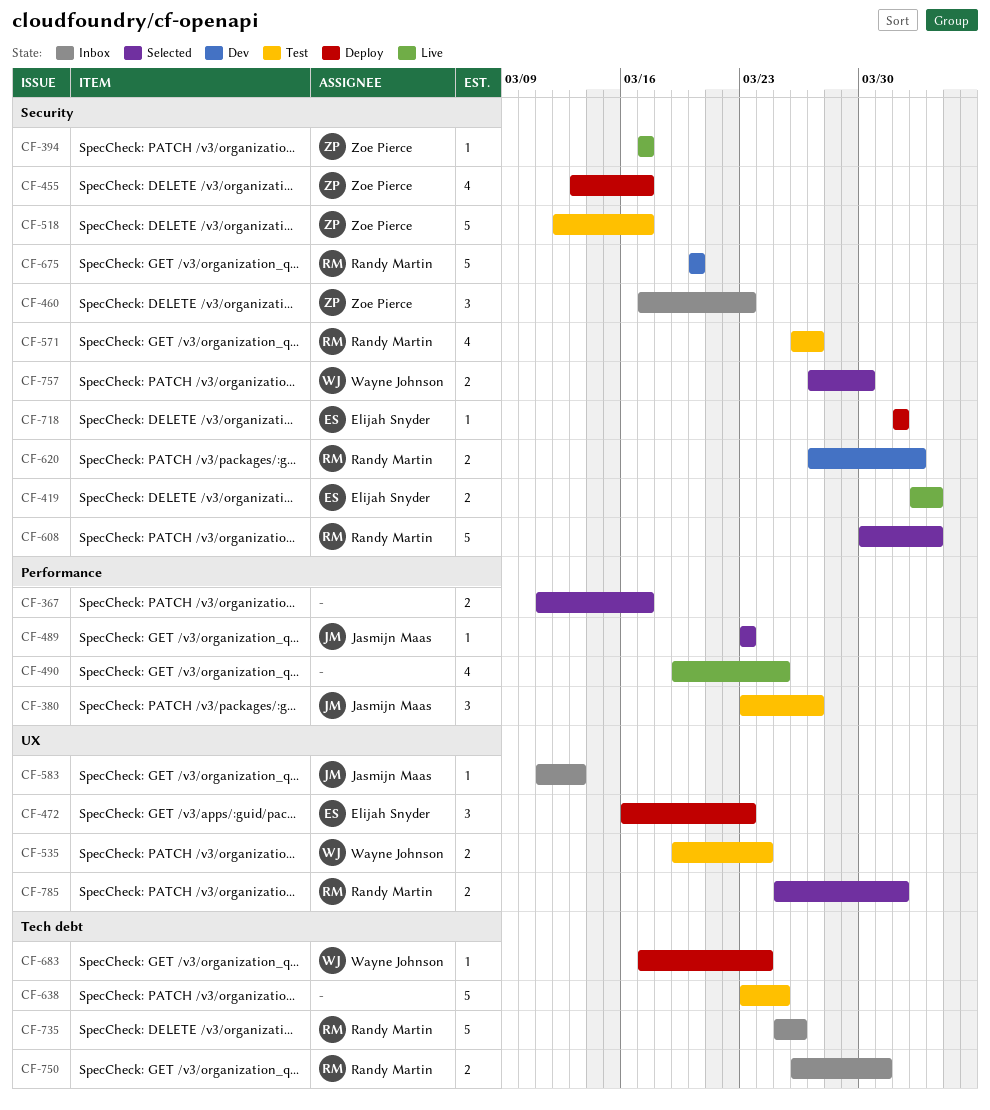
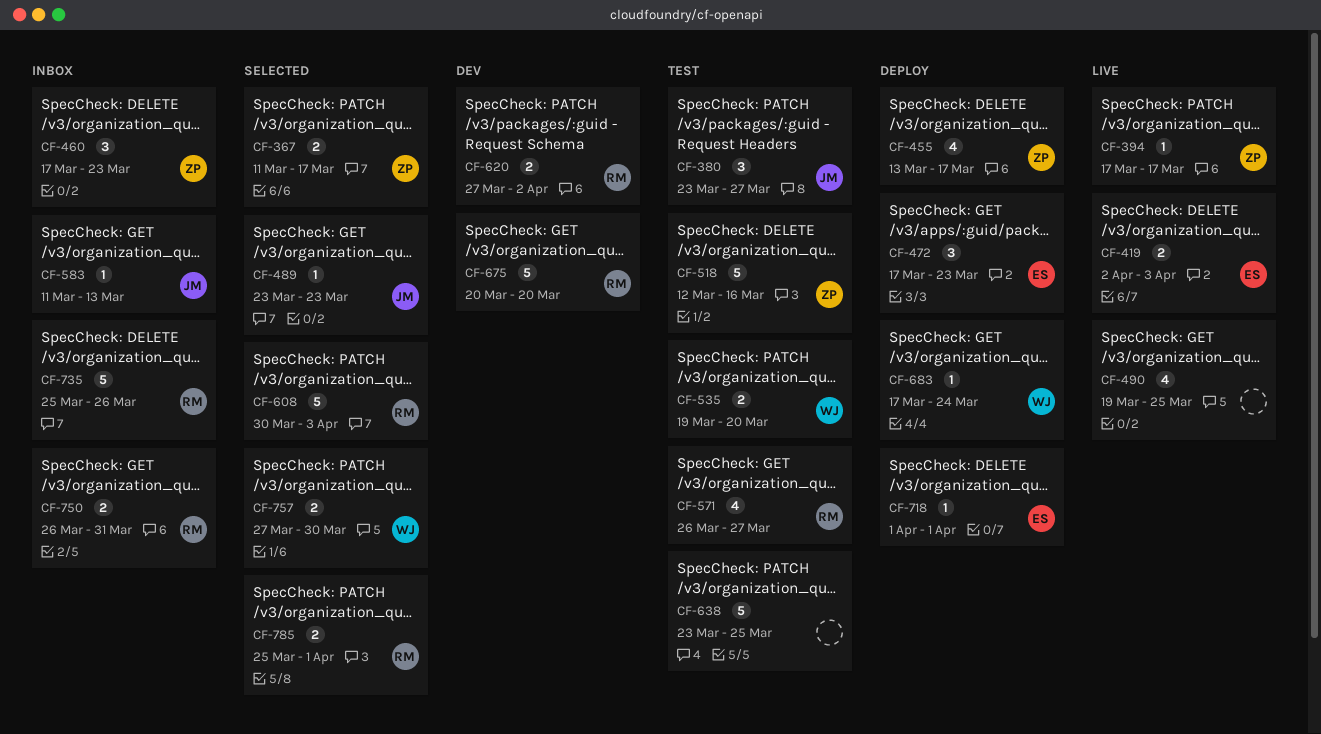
CF-367, owner: none -> Zoe Pierce
CF-472, start: Mar 16 -> Mar 17
CF-518, due: Mar 17 -> Mar 16
CF-535, due: Mar 24 -> Mar 20

